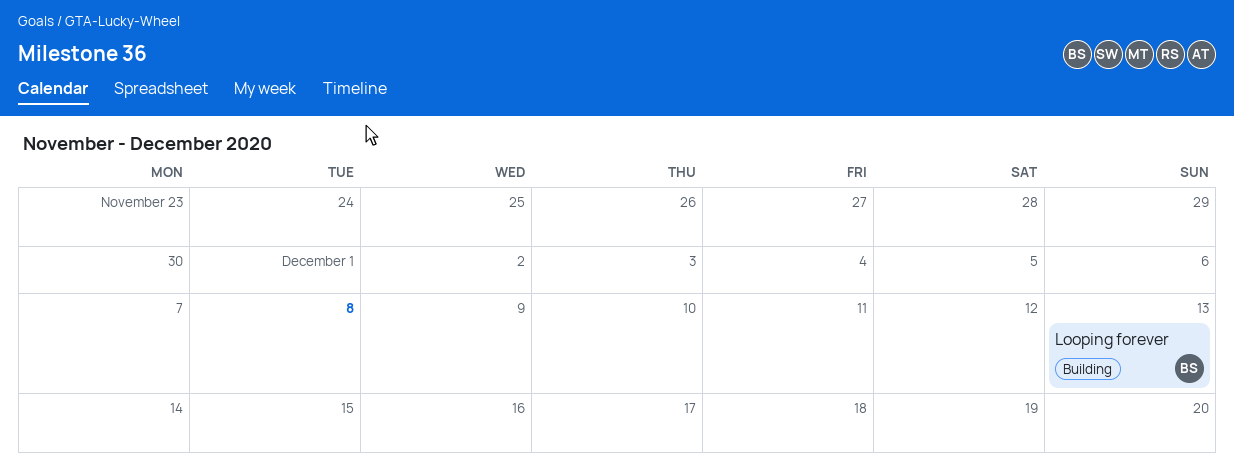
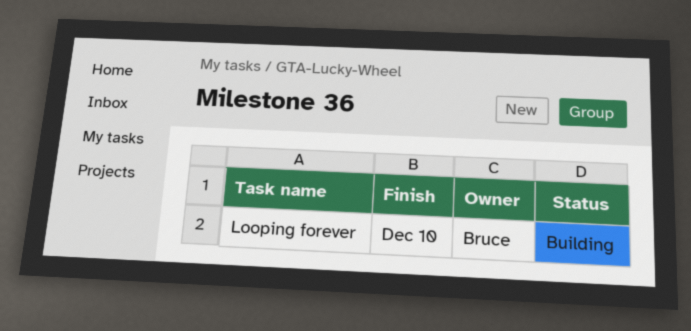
Looping forever, due: Dec 13 -> Dec 10

